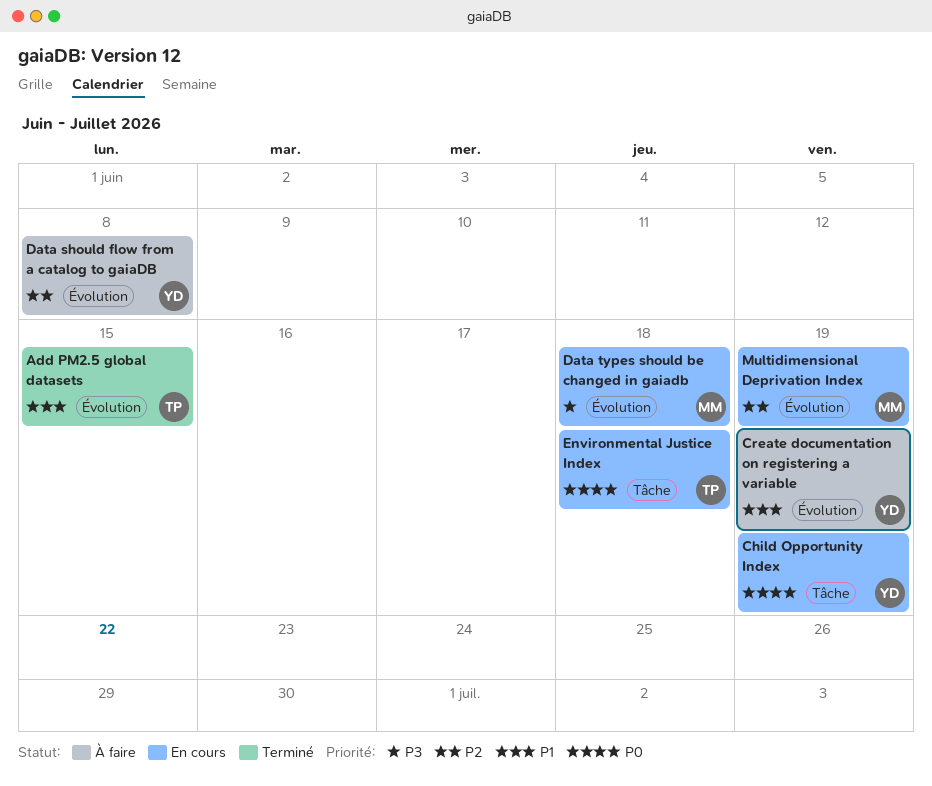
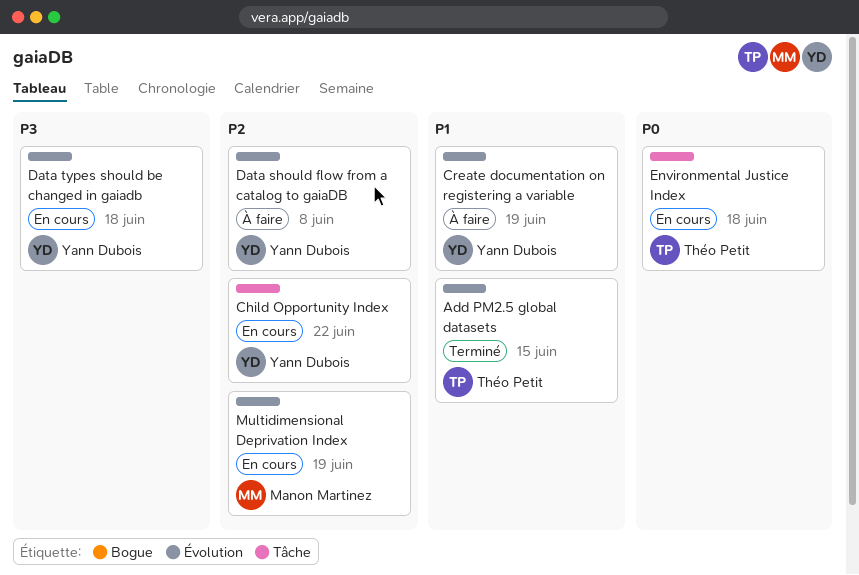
Child Opportunity Index, priority: P0 -> P2
Child Opportunity Index, due: Jun 19 -> Jun 22
Data types should be changed in gaiadb, owner: Manon Martinez -> Yann Dubois

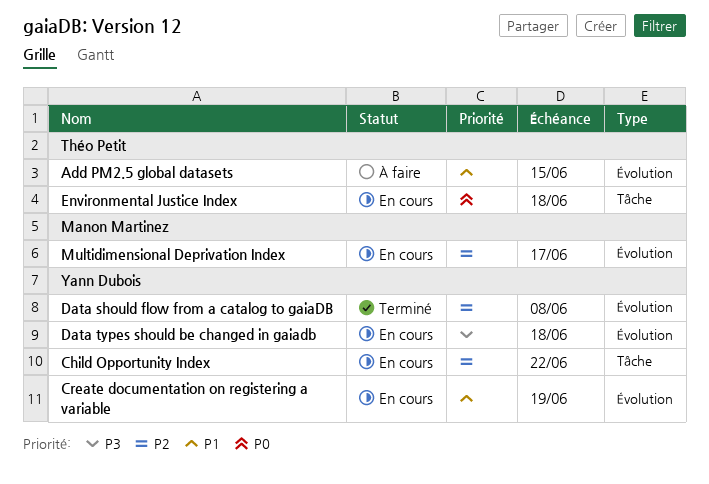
Add PM2.5 global datasets, status: Terminé -> À faire
Create documentation on registering a variable, status: À faire -> En cours
Data should flow from a catalog to gaiaDB, status: À faire -> Terminé
Multidimensional Deprivation Index, due: Jun 19 -> Jun 17

